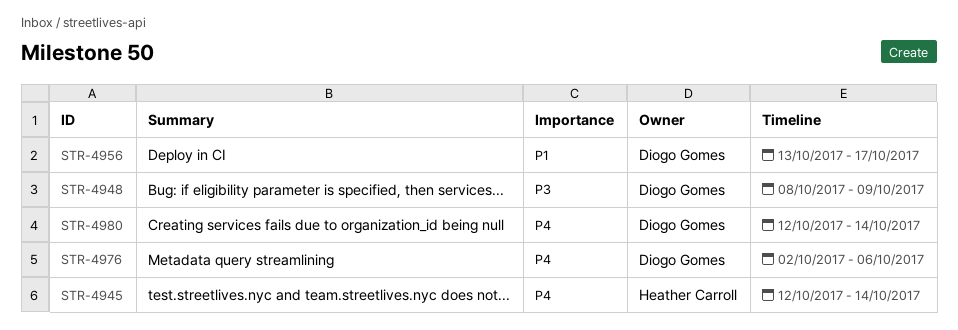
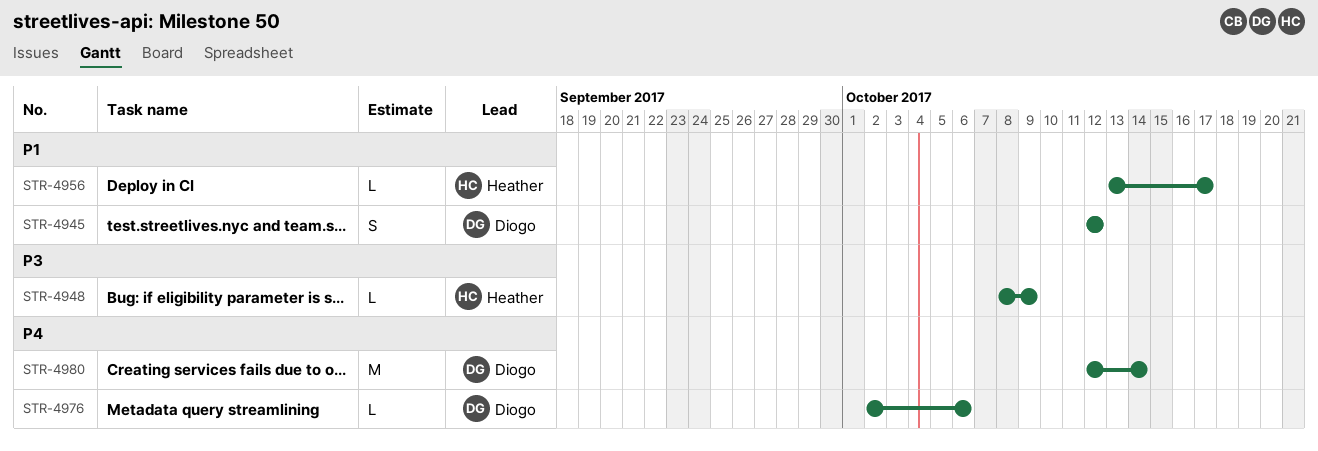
STR-4945, owner: Heather Carroll -> Diogo Gomes
STR-4945, priority: P4 -> P1
STR-4945, due: Oct 14 -> Oct 12
STR-4948, owner: Diogo Gomes -> Heather Carroll
STR-4956, owner: Diogo Gomes -> Heather Carroll

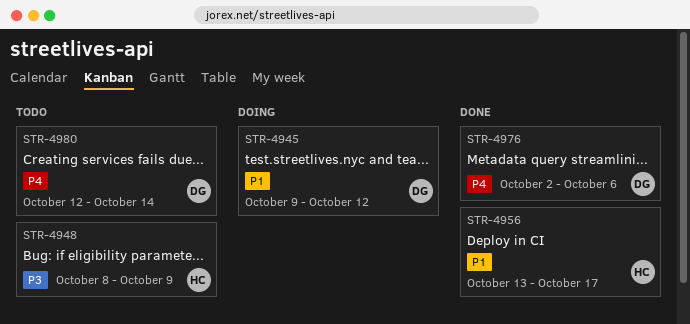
STR-4945, start: Oct 12 -> Oct 9

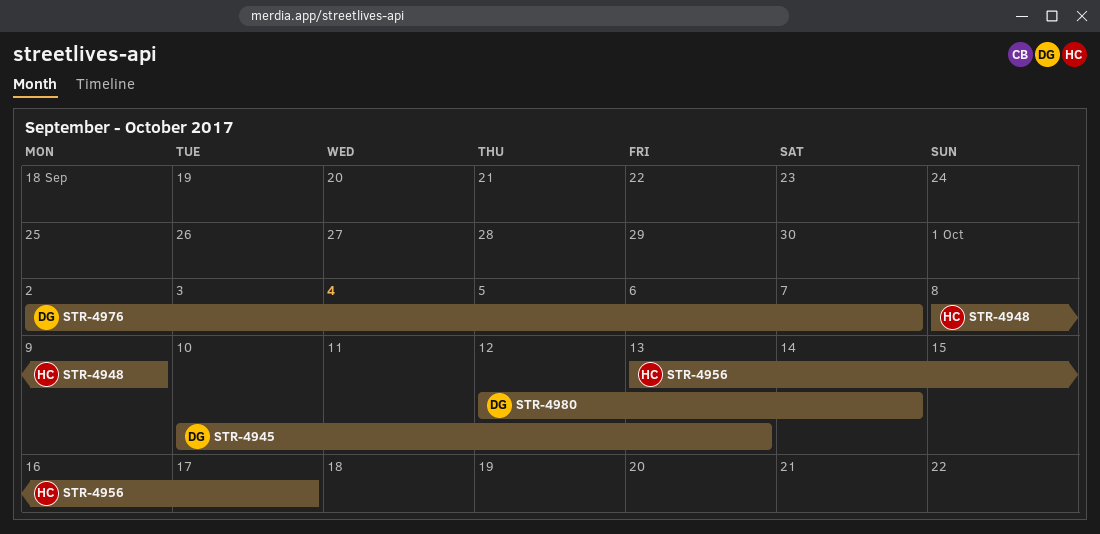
STR-4945, start: Oct 9 -> Oct 10
STR-4945, due: Oct 12 -> Oct 13
STR-4976, due: Oct 6 -> Oct 7

